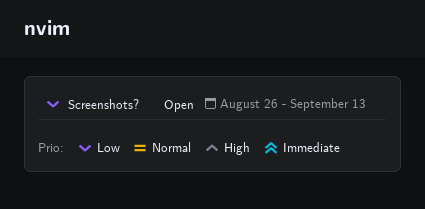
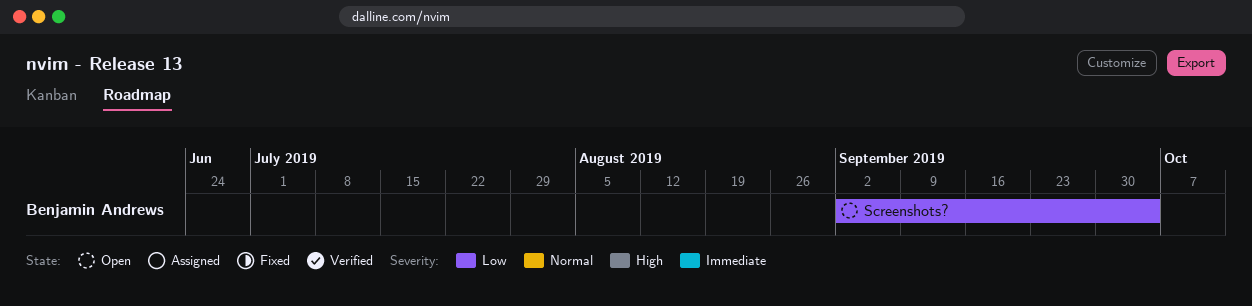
Screenshots?, start: Aug 26 -> Sep 2
Screenshots?, due: Sep 13 -> Oct 4

